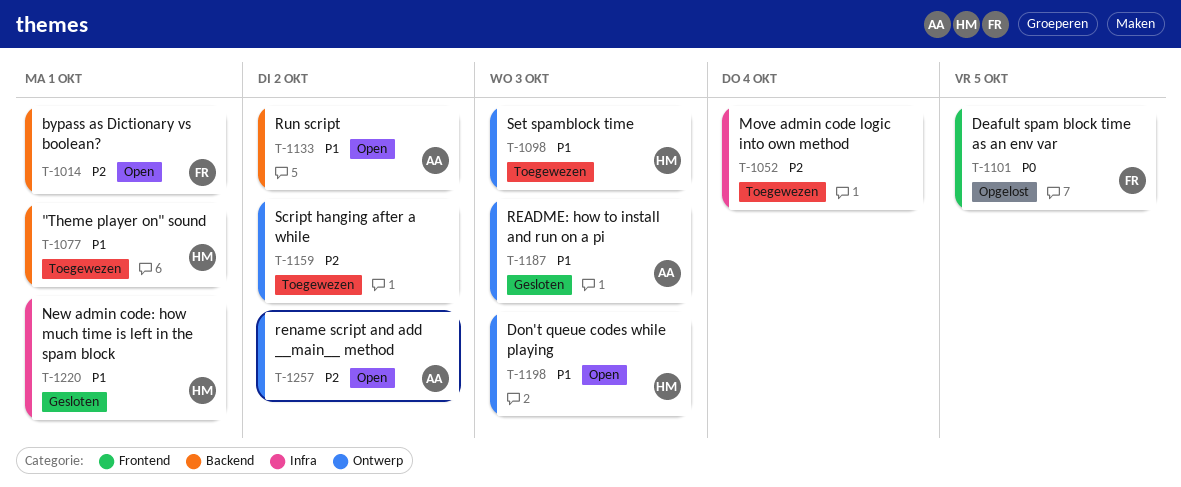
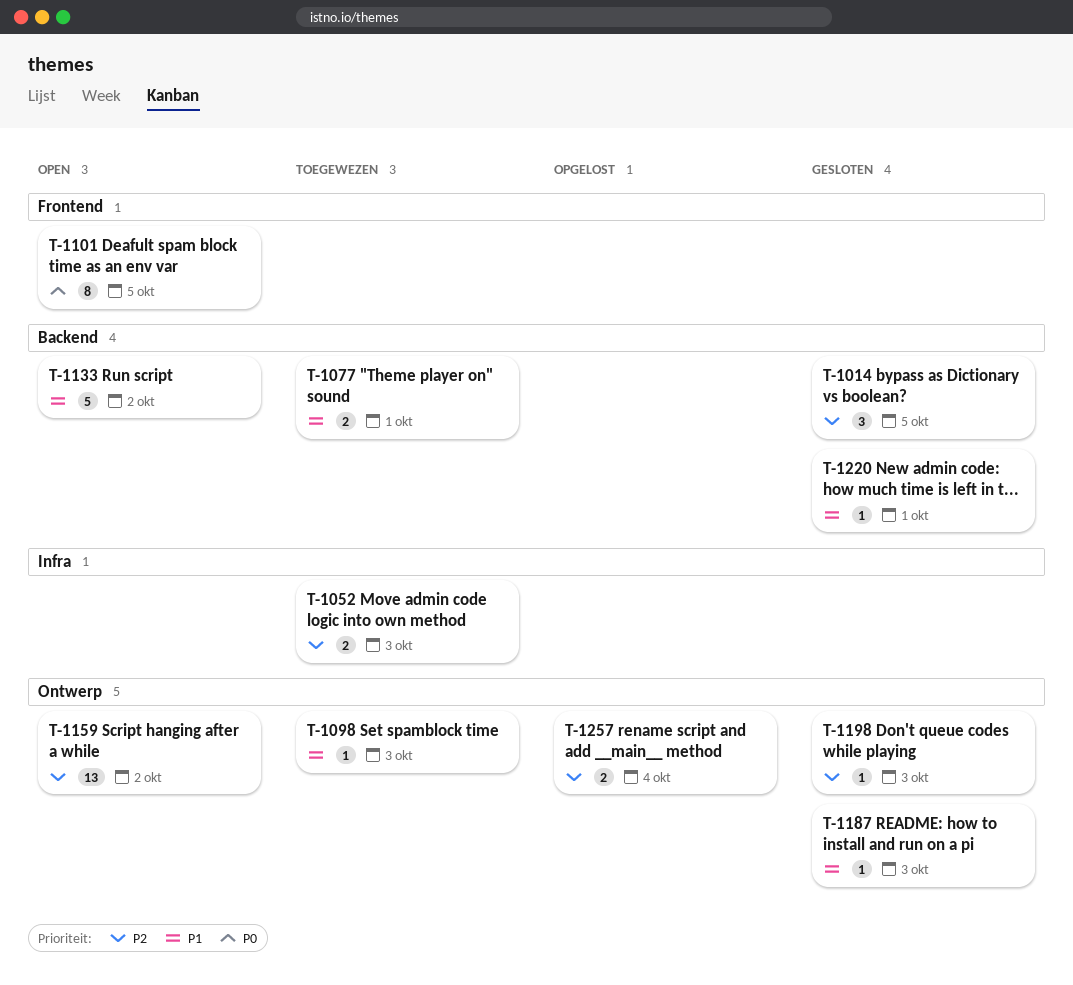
T-1014, status: Open -> Gesloten
T-1014, due: Oct 1 -> Oct 5
T-1052, due: Oct 4 -> Oct 3
T-1101, status: Opgelost -> Open
T-1159, status: Toegewezen -> Open
T-1198, status: Open -> Gesloten
T-1198, priority: P1 -> P2
T-1220, label: Infra -> Backend
T-1257, status: Open -> Opgelost
T-1257, due: Oct 2 -> Oct 4

